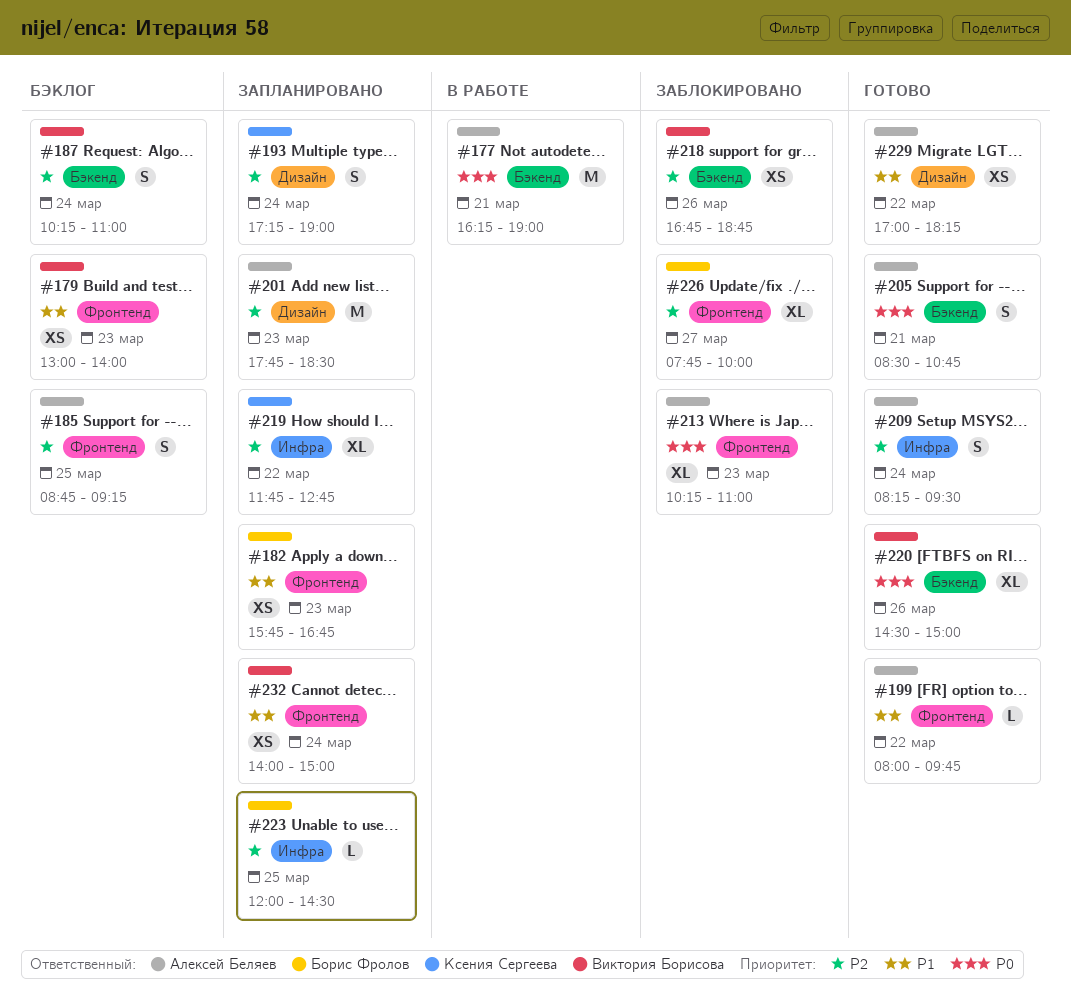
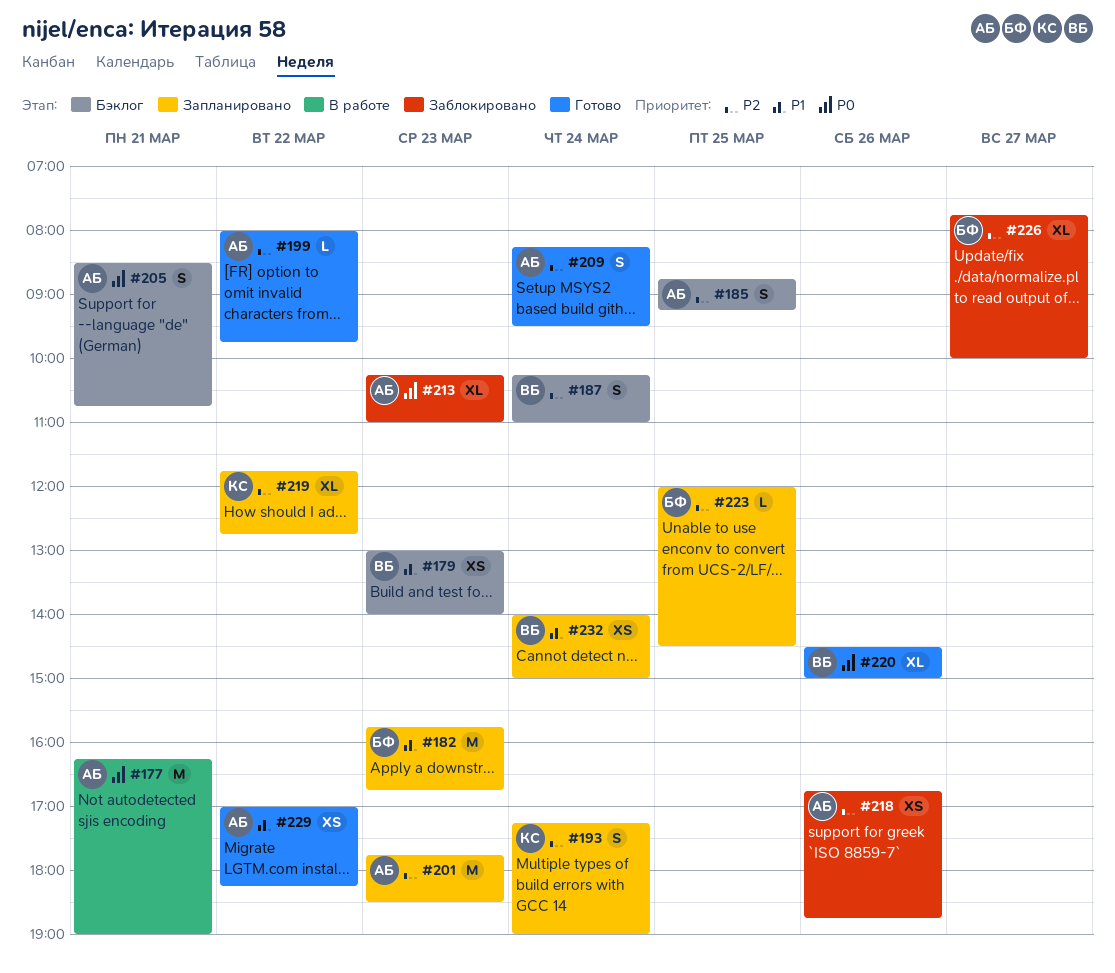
#182, estimate: XS -> M
#199, priority: P1 -> P2
#205, status: Готово -> Бэклог
#218, owner: Виктория Борисова -> Алексей Беляев

